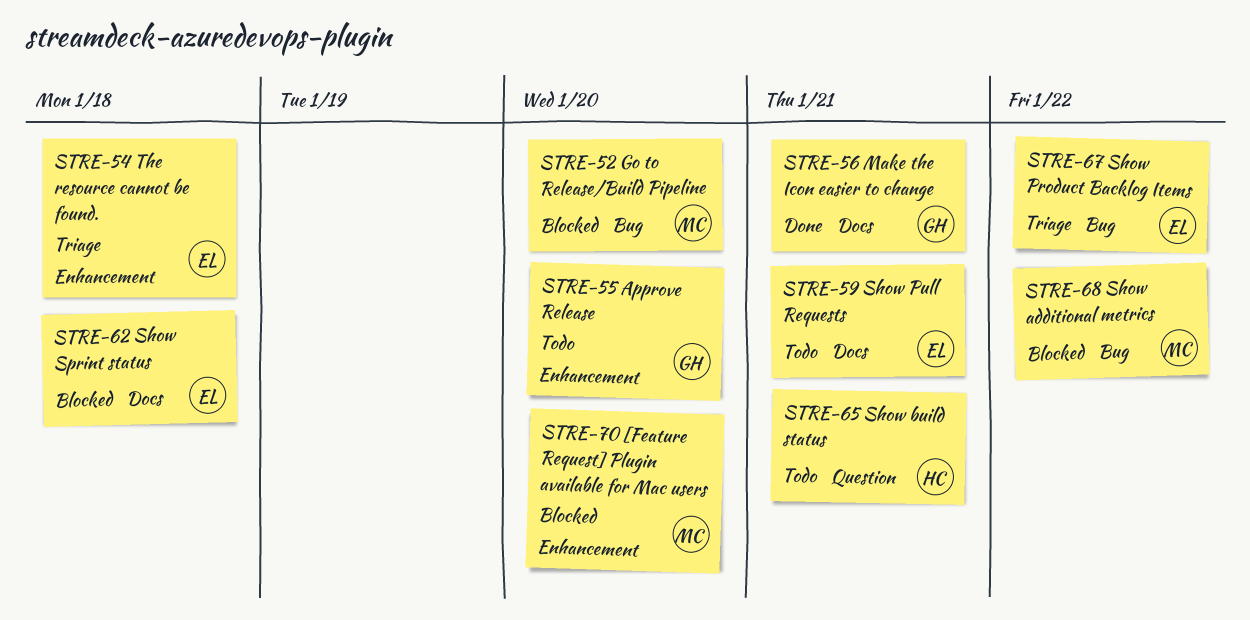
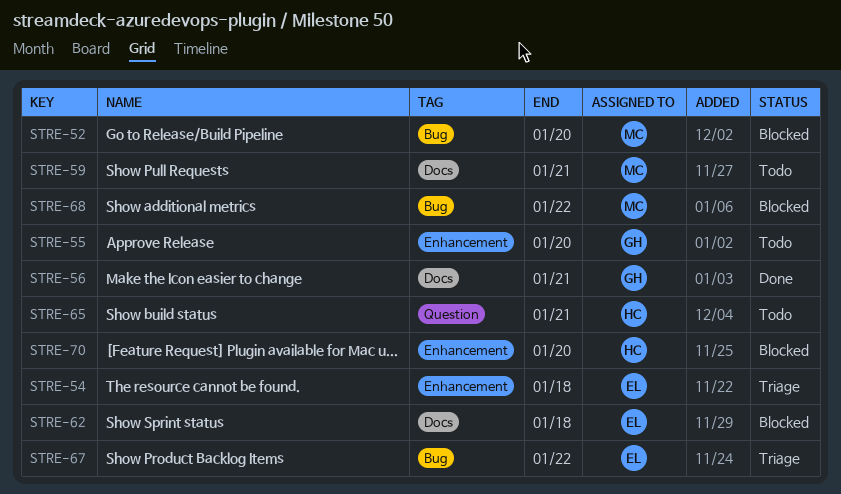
STRE-59, owner: EL -> MC
STRE-70, owner: MC -> HC

